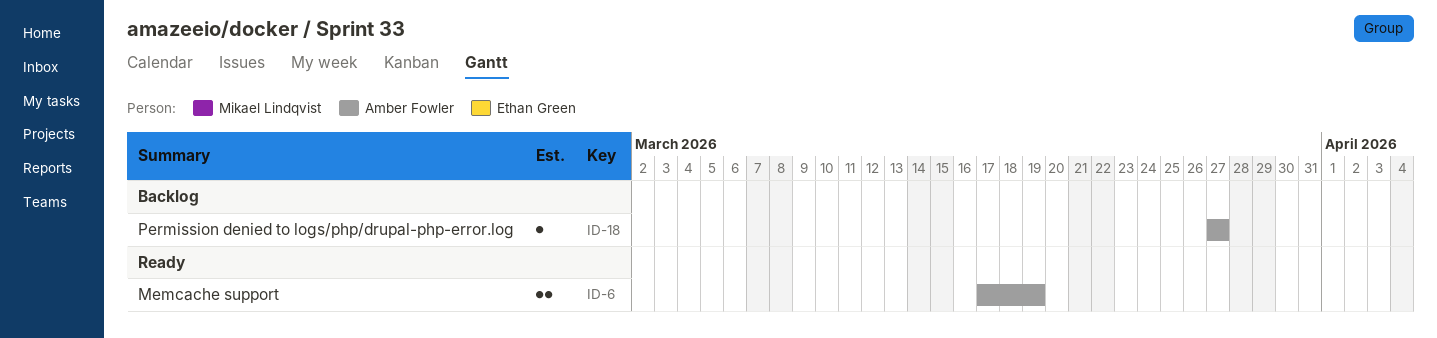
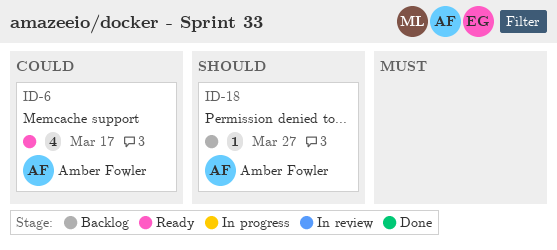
ID-6, estimate: 2 -> 4
ID-6, due: Mar 19 -> Mar 17

